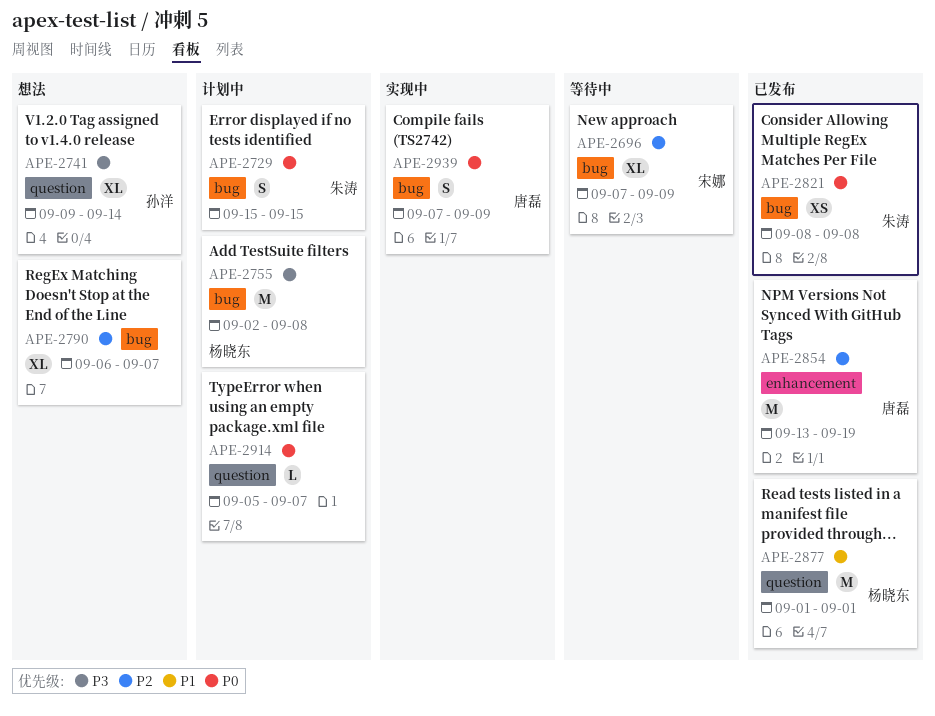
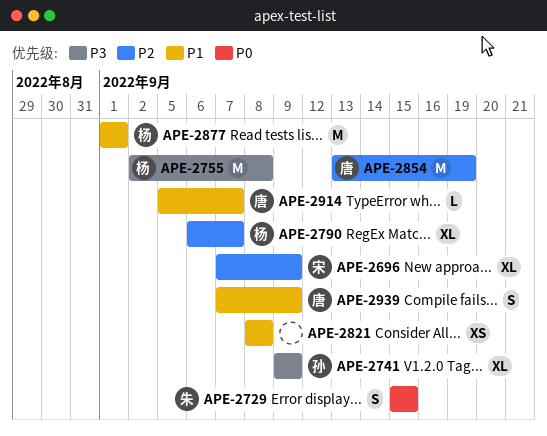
APE-2741, due: Sep 14 -> Sep 9
APE-2790, owner: none -> 杨晓东
APE-2821, owner: 朱涛 -> none
APE-2821, priority: P0 -> P1
APE-2914, owner: none -> 唐磊
APE-2914, priority: P0 -> P1
APE-2939, priority: P0 -> P1

